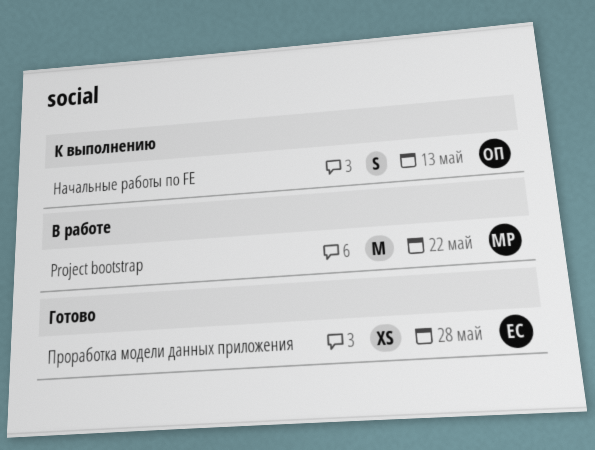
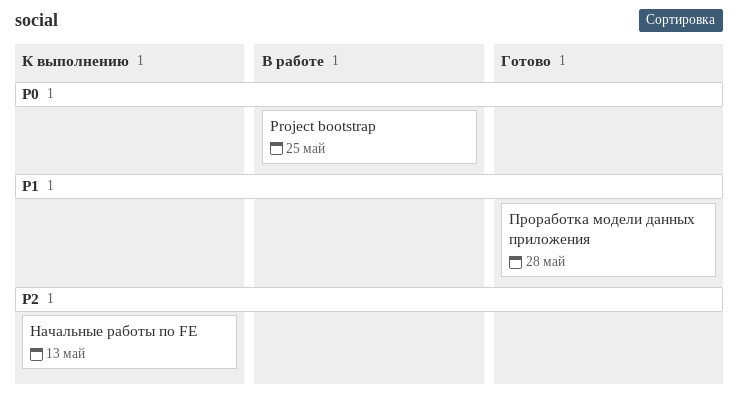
Project bootstrap, due: May 22 -> May 25

